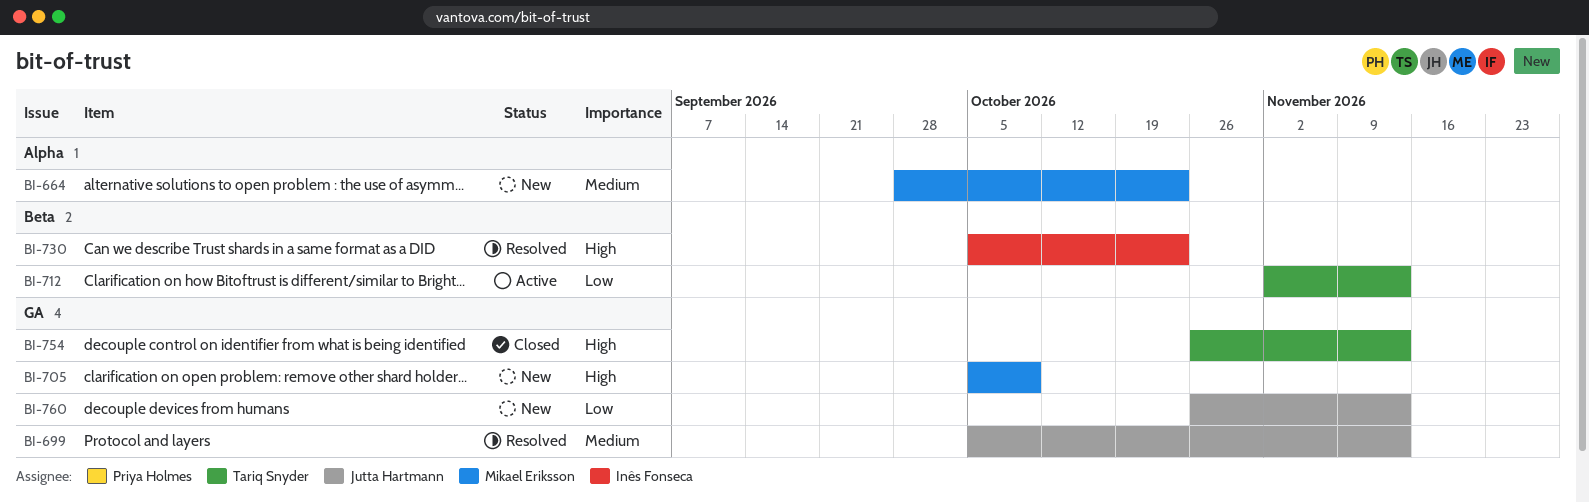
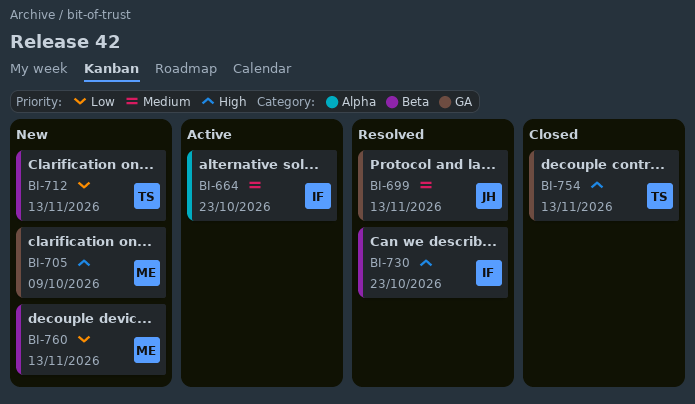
BI-664, status: New -> Active
BI-664, owner: Mikael Eriksson -> Inês Fonseca
BI-712, status: Active -> New
BI-760, owner: Jutta Hartmann -> Mikael Eriksson
BI-760, label: GA -> Beta

